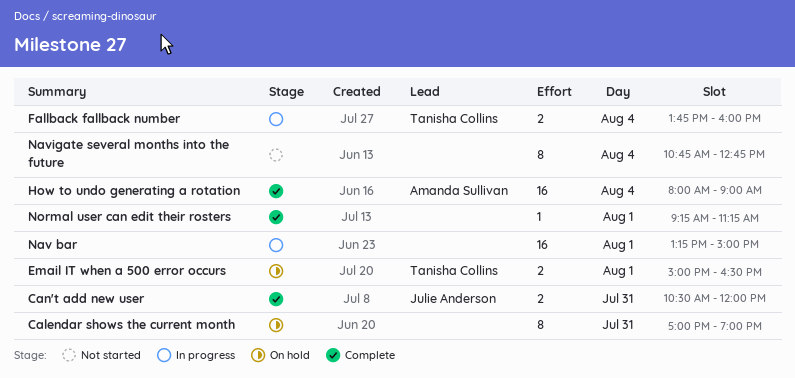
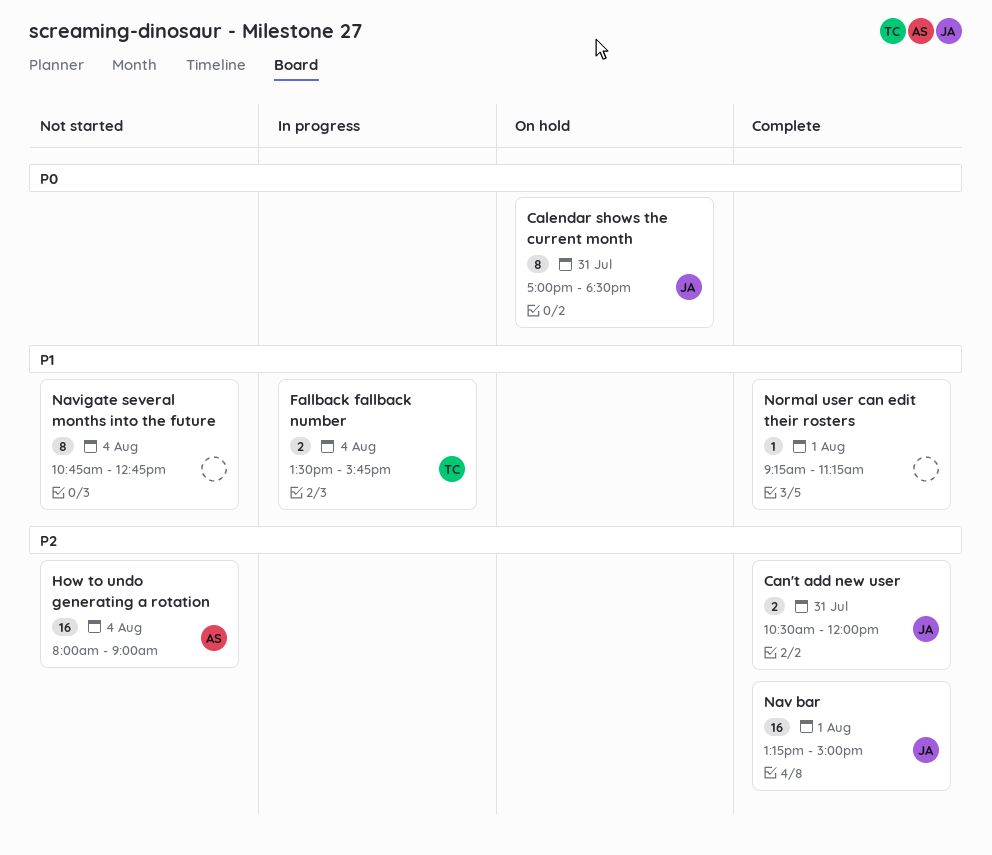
Calendar shows the current month, owner: none -> Julie Anderson
Calendar shows the current month, ends: 19:00 -> 18:30
Email IT when a 500 error occurs: present -> none
Fallback fallback number, begins: 13:45 -> 13:30
Fallback fallback number, ends: 16:00 -> 15:45
How to undo generating a rotation, status: Complete -> Not started
Nav bar, status: In progress -> Complete
Nav bar, owner: none -> Julie Anderson

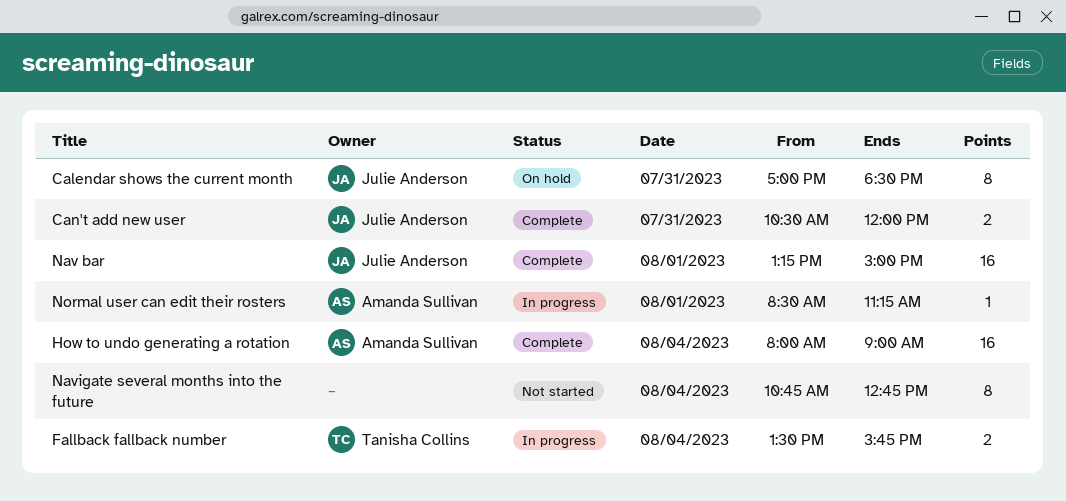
How to undo generating a rotation, status: Not started -> Complete
Normal user can edit their rosters, status: Complete -> In progress
Normal user can edit their rosters, owner: none -> Amanda Sullivan
Normal user can edit their rosters, begins: 09:15 -> 08:30

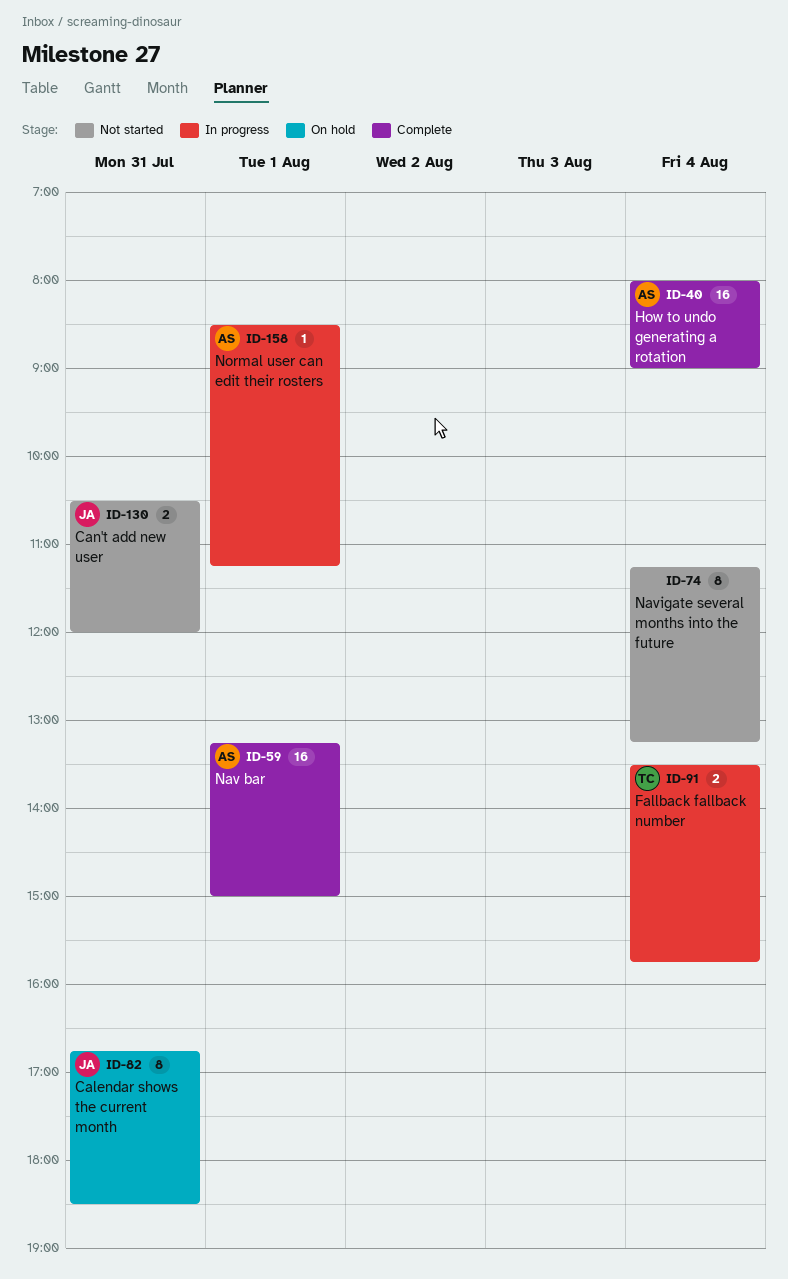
Calendar shows the current month, begins: 17:00 -> 16:45
Can't add new user, status: Complete -> Not started
Nav bar, owner: Julie Anderson -> Amanda Sullivan
Navigate several months into the future, begins: 10:45 -> 11:15
Navigate several months into the future, ends: 12:45 -> 13:15

